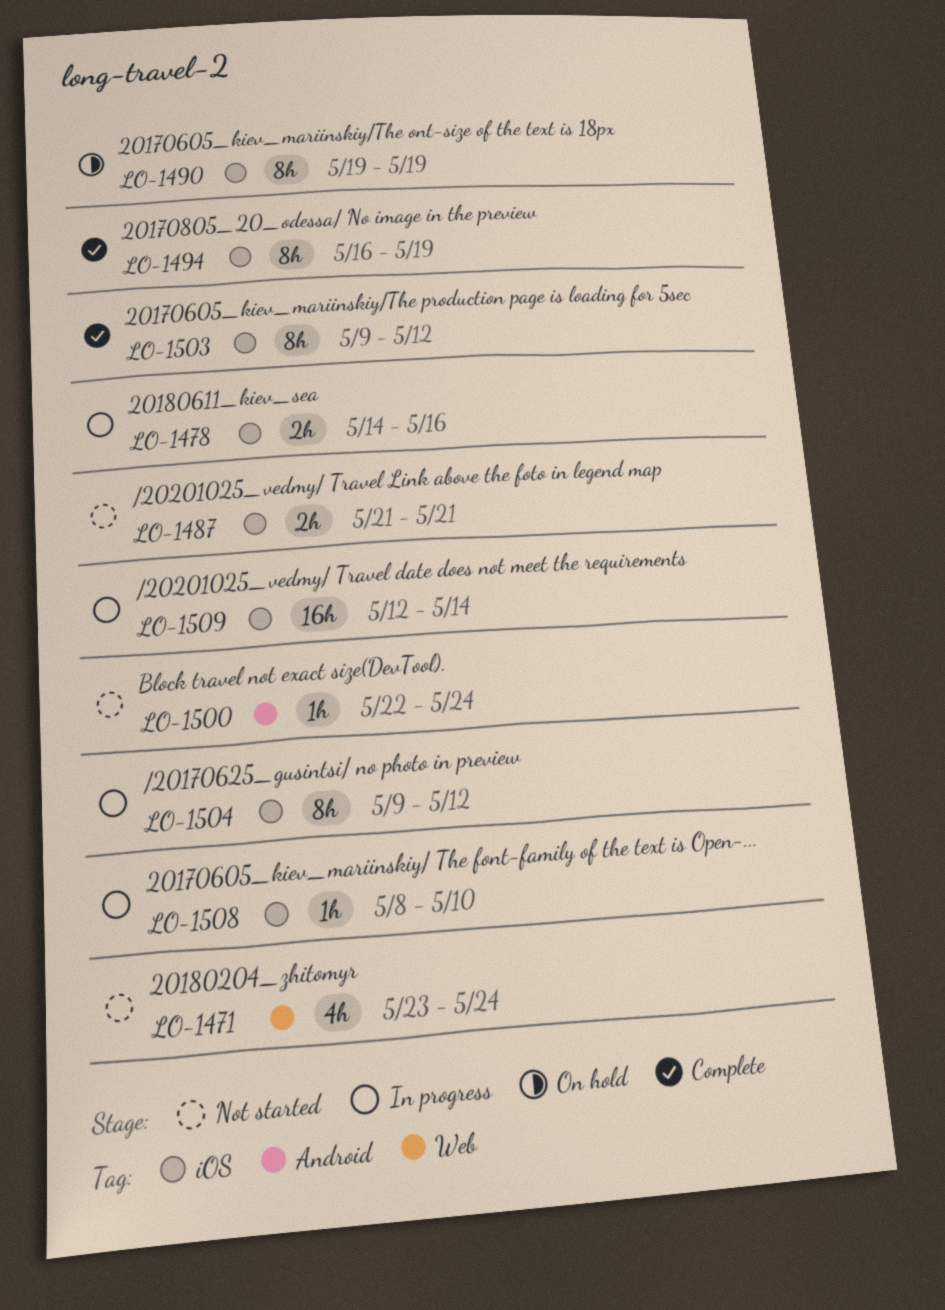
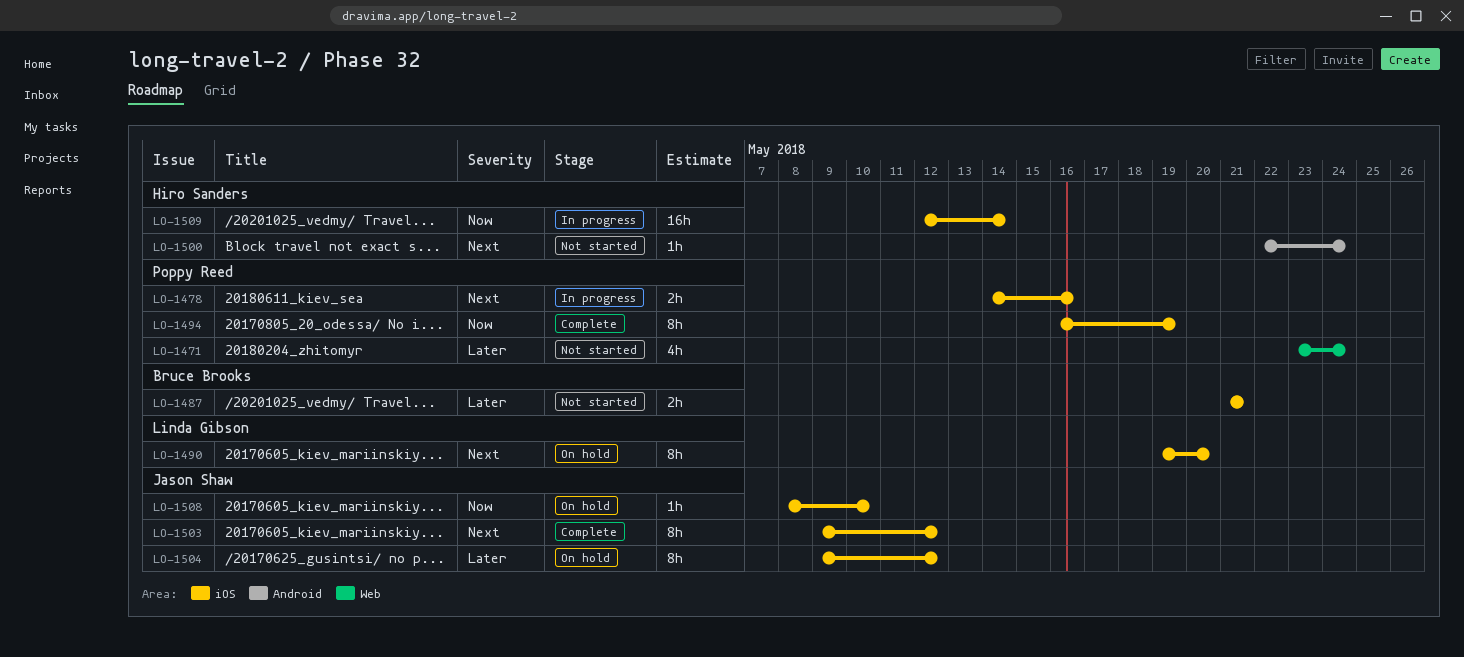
LO-1490, due: May 19 -> May 20
LO-1504, status: In progress -> On hold
LO-1508, status: In progress -> On hold

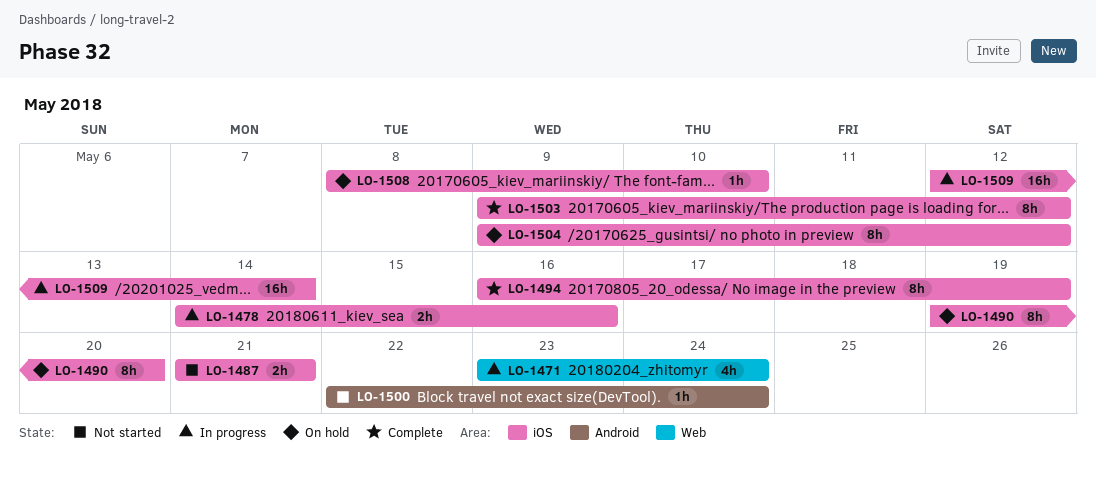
LO-1471, status: Not started -> In progress

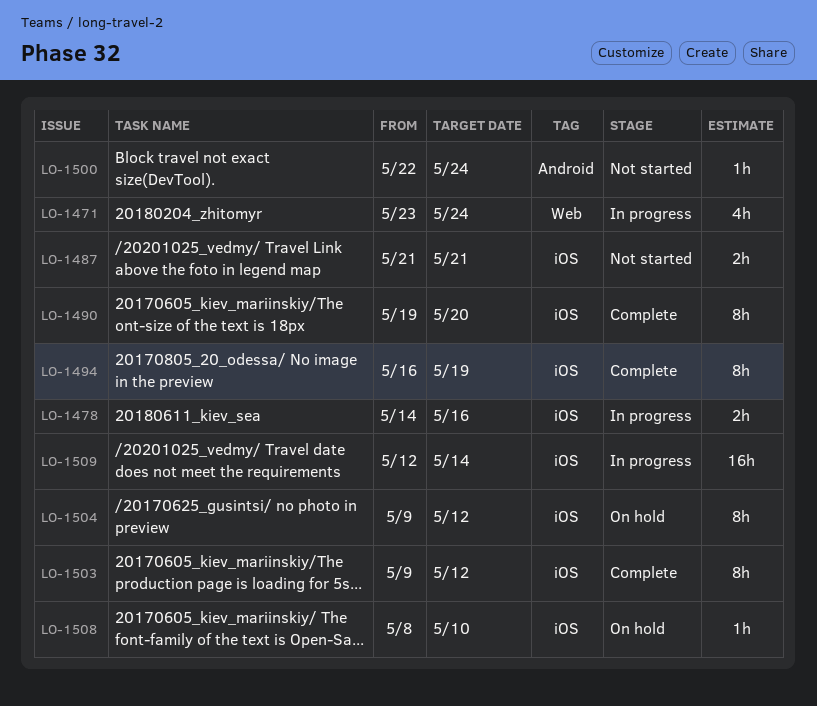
LO-1490, status: On hold -> Complete

